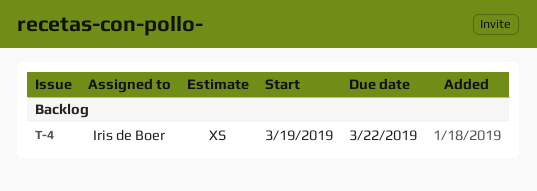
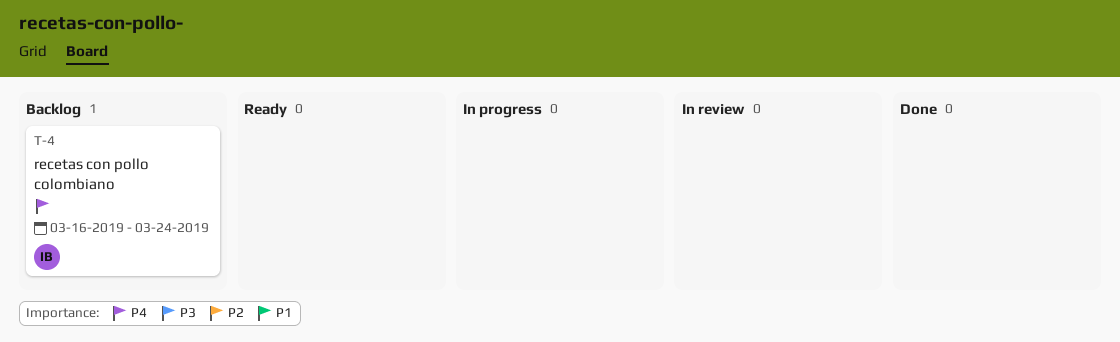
T-4, start: Mar 19 -> Mar 16
T-4, due: Mar 22 -> Mar 24

